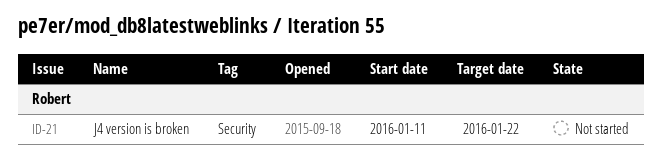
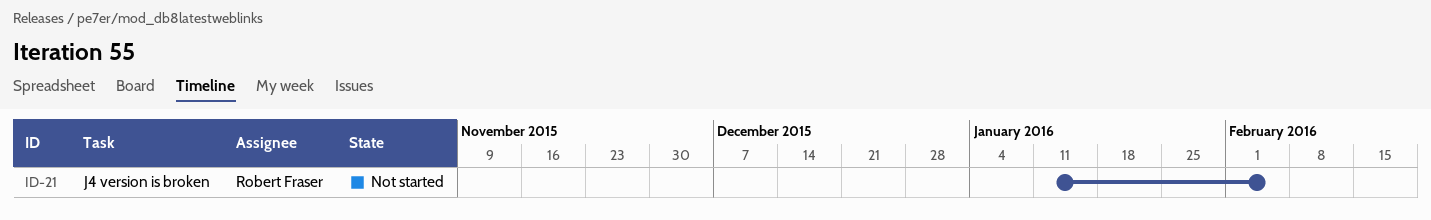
ID-21, due: Jan 22 -> Feb 5

